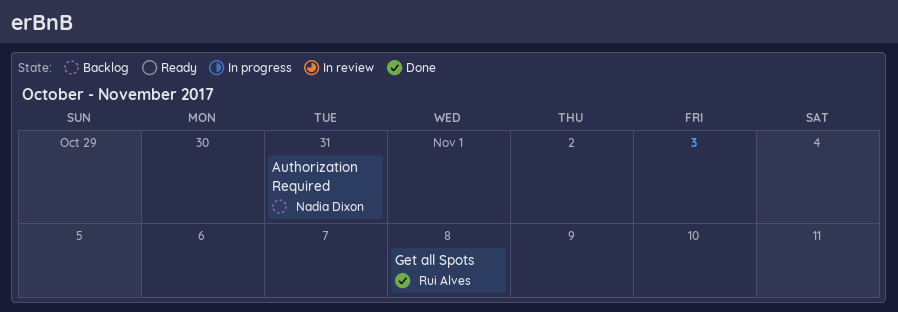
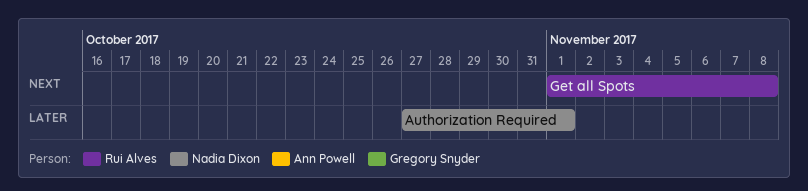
Authorization Required, due: Oct 31 -> Nov 1

